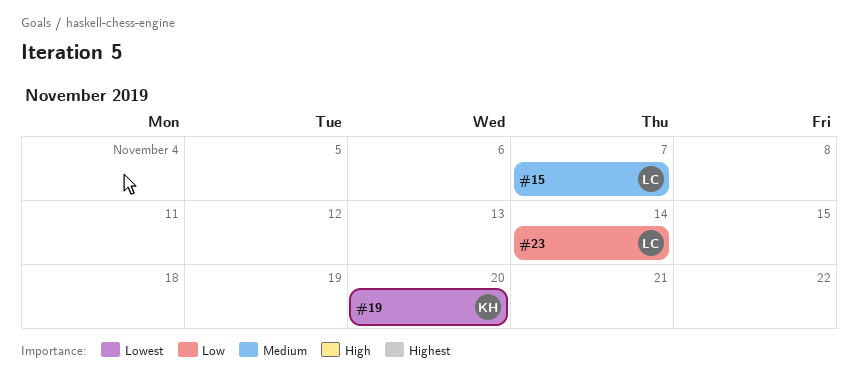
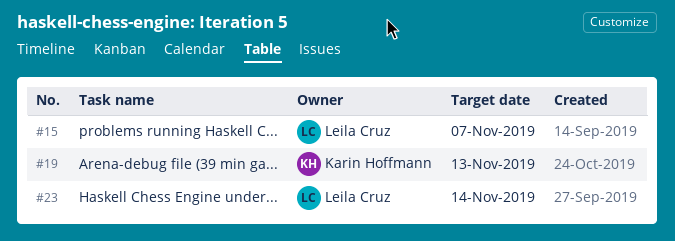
#19, due: Nov 20 -> Nov 13

